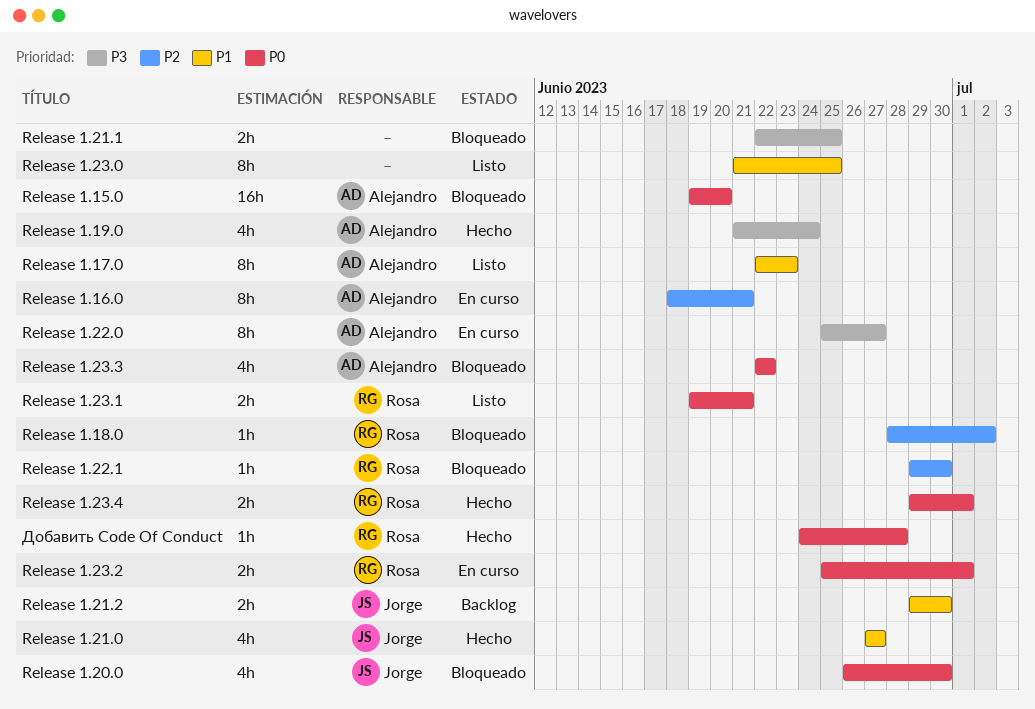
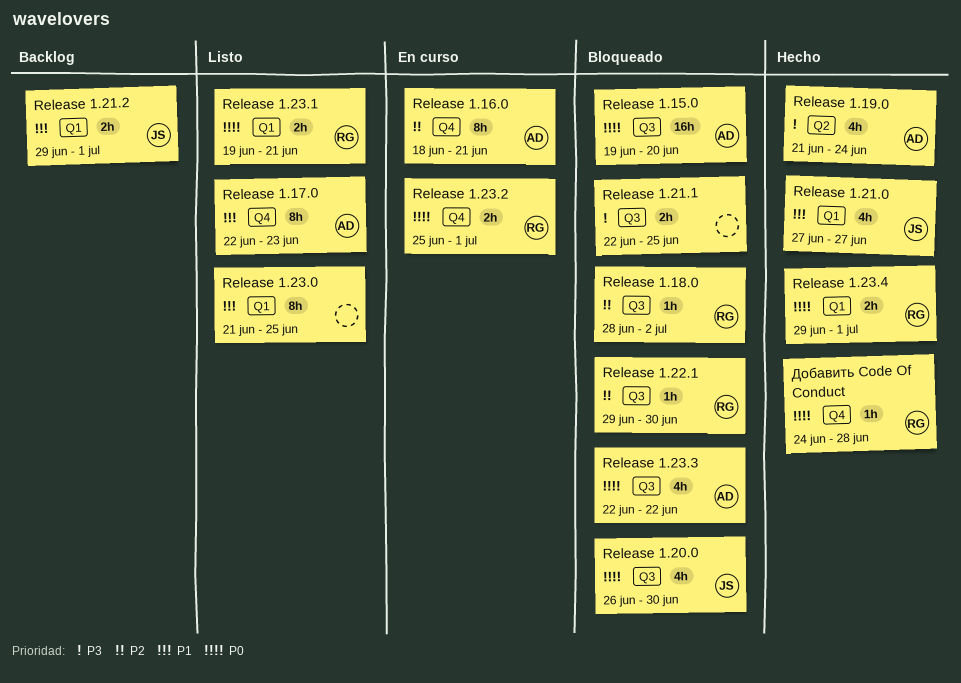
Release 1.21.2, due: Jun 30 -> Jul 1
Release 1.22.0: present -> none

